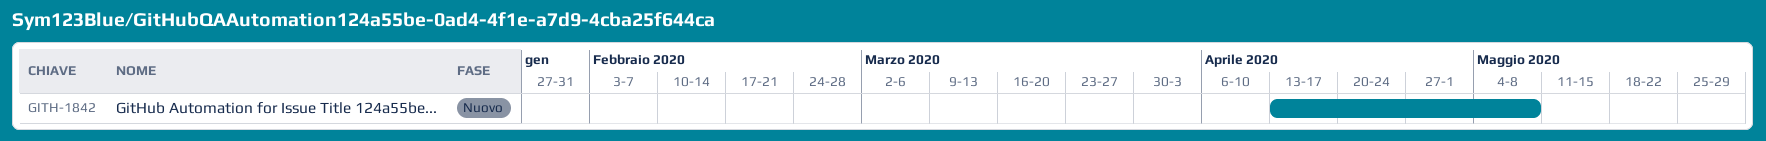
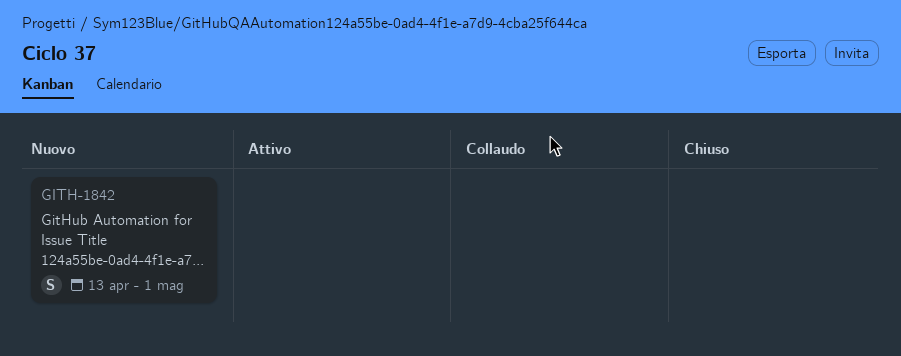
GITH-1842, due: May 8 -> May 1

